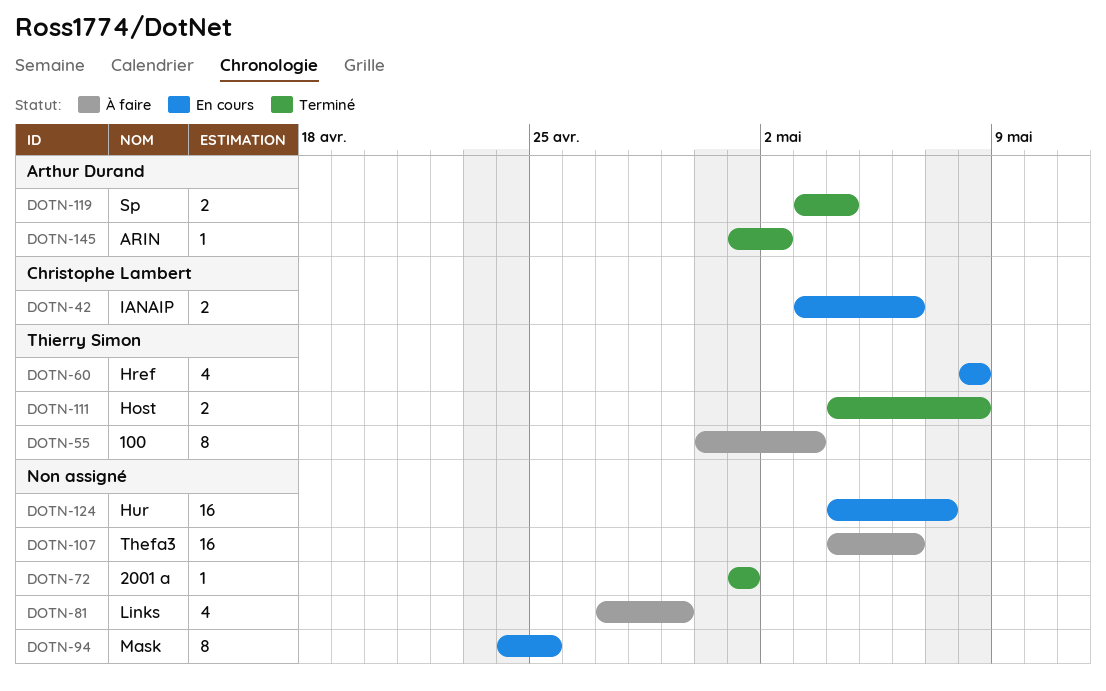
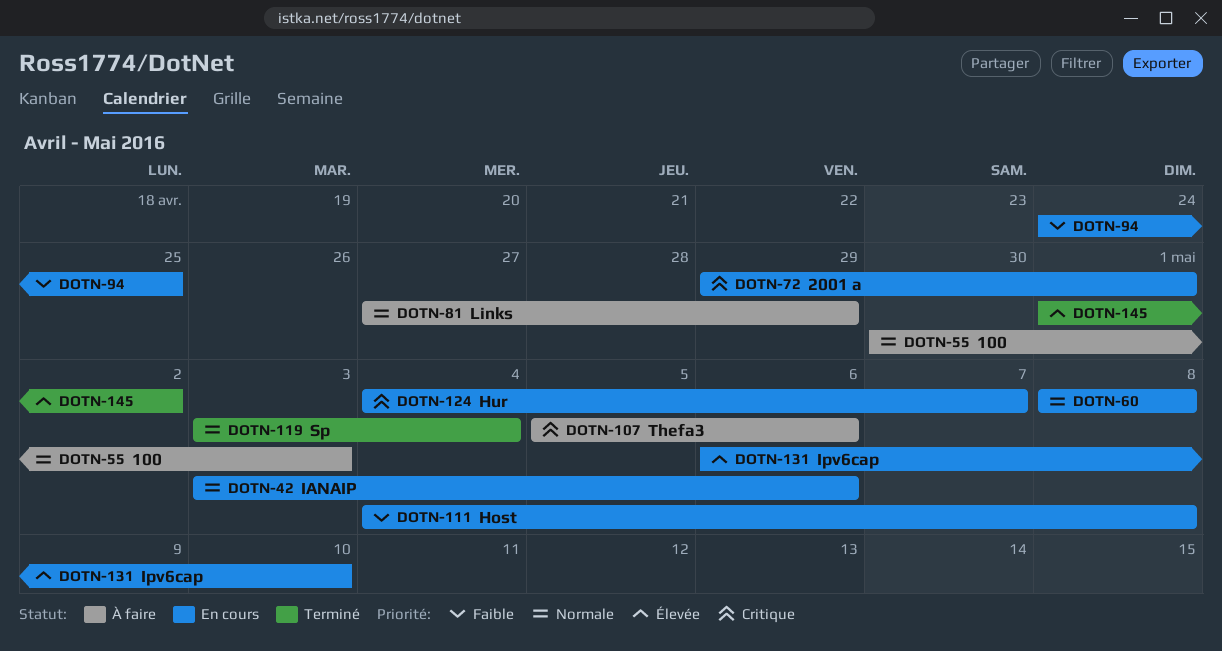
DOTN-72, status: Terminé -> En cours
DOTN-72, start: May 1 -> Apr 29
DOTN-107, start: May 4 -> May 5
DOTN-111, status: Terminé -> En cours
DOTN-131: none -> present

